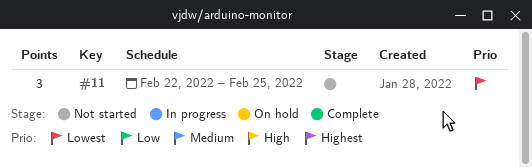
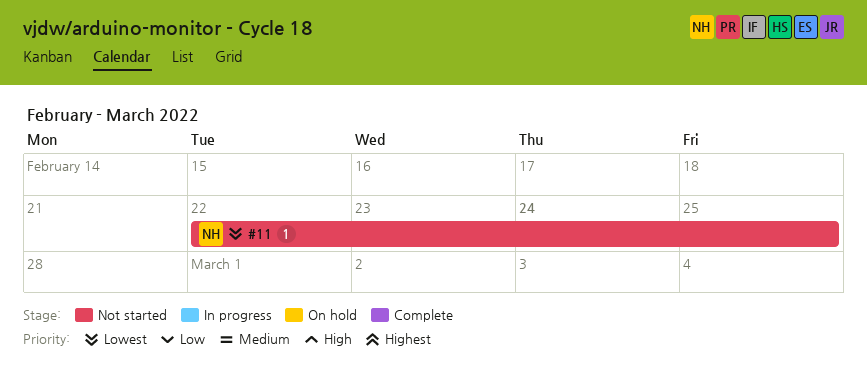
#11, estimate: 3 -> 1

